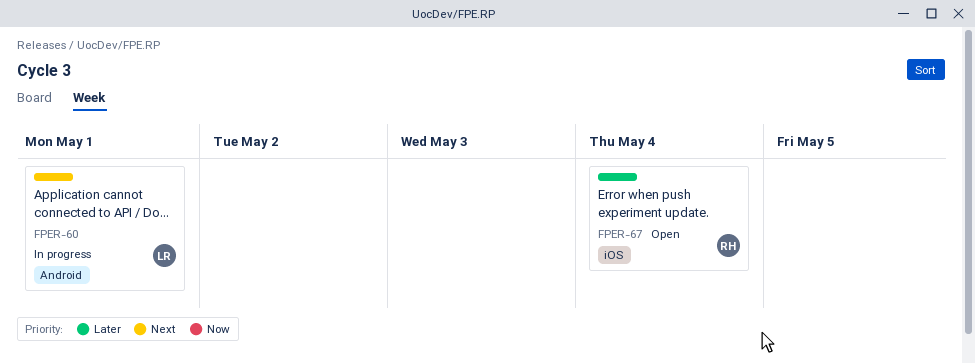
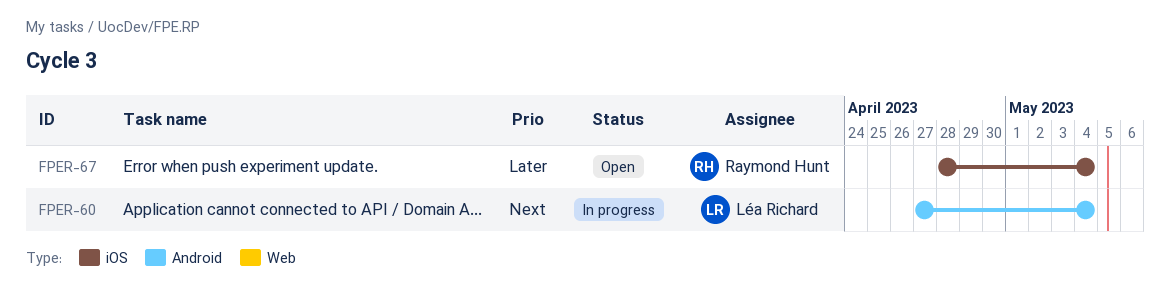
FPER-60, due: May 1 -> May 4

